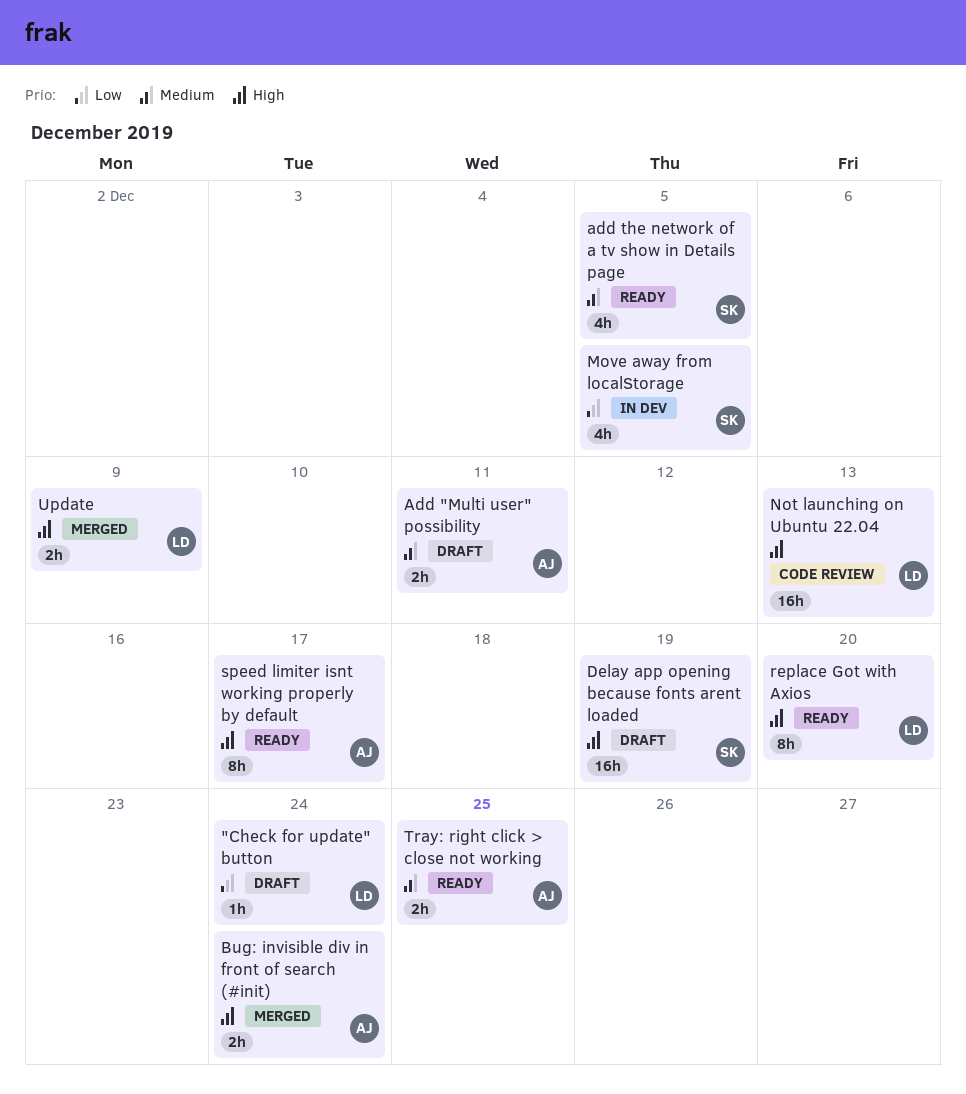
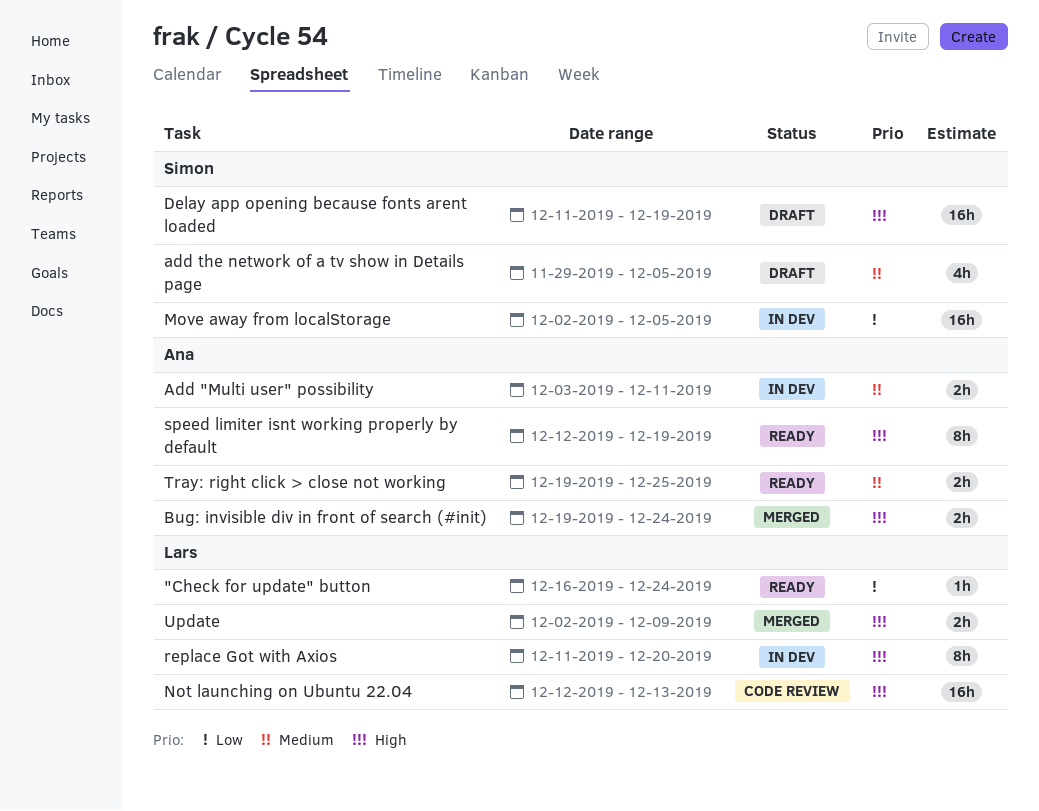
"Check for update" button, status: Draft -> Ready
Add "Multi user" possibility, status: Draft -> In dev
add the network of a tv show in Details page, status: Ready -> Draft
Move away from localStorage, estimate: 4h -> 16h
replace Got with Axios, status: Ready -> In dev
speed limiter isnt working properly by default, due: Dec 17 -> Dec 19

